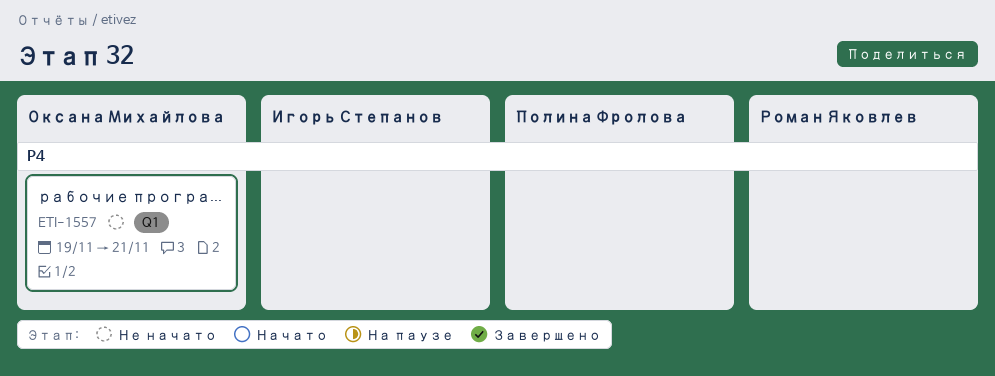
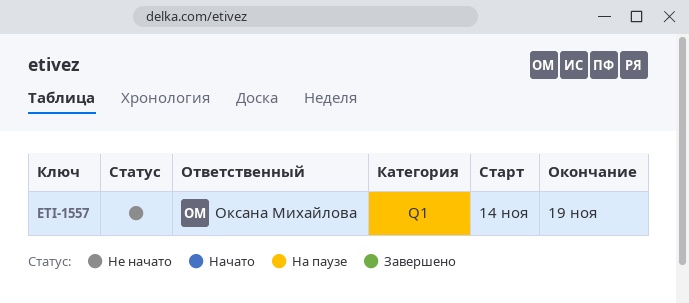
ETI-1557, start: Nov 19 -> Nov 14
ETI-1557, due: Nov 21 -> Nov 19

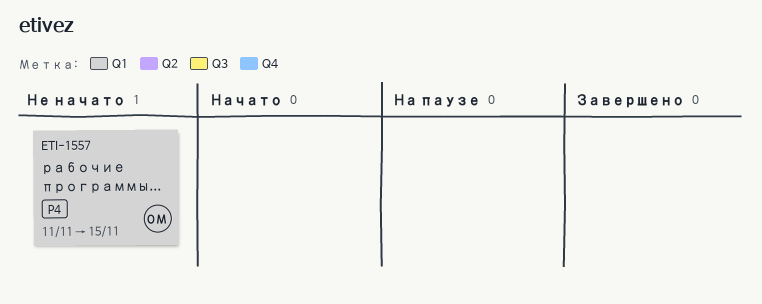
ETI-1557, start: Nov 14 -> Nov 11
ETI-1557, due: Nov 19 -> Nov 15

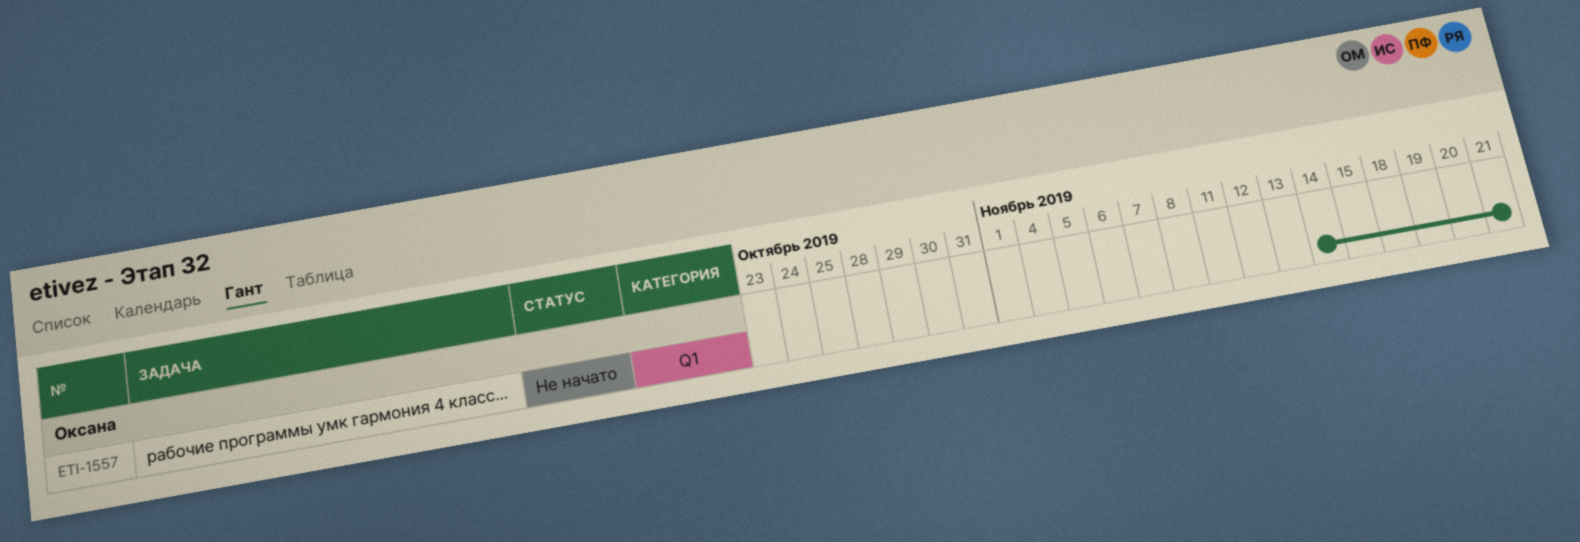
ETI-1557, start: Nov 11 -> Nov 14
ETI-1557, due: Nov 15 -> Nov 21

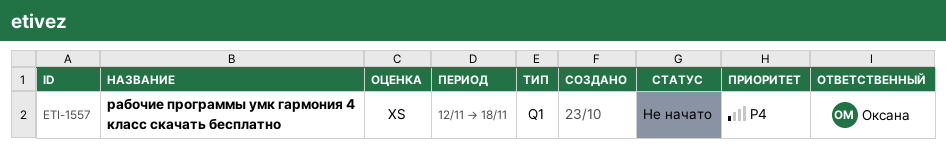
ETI-1557, start: Nov 14 -> Nov 12
ETI-1557, due: Nov 21 -> Nov 18

